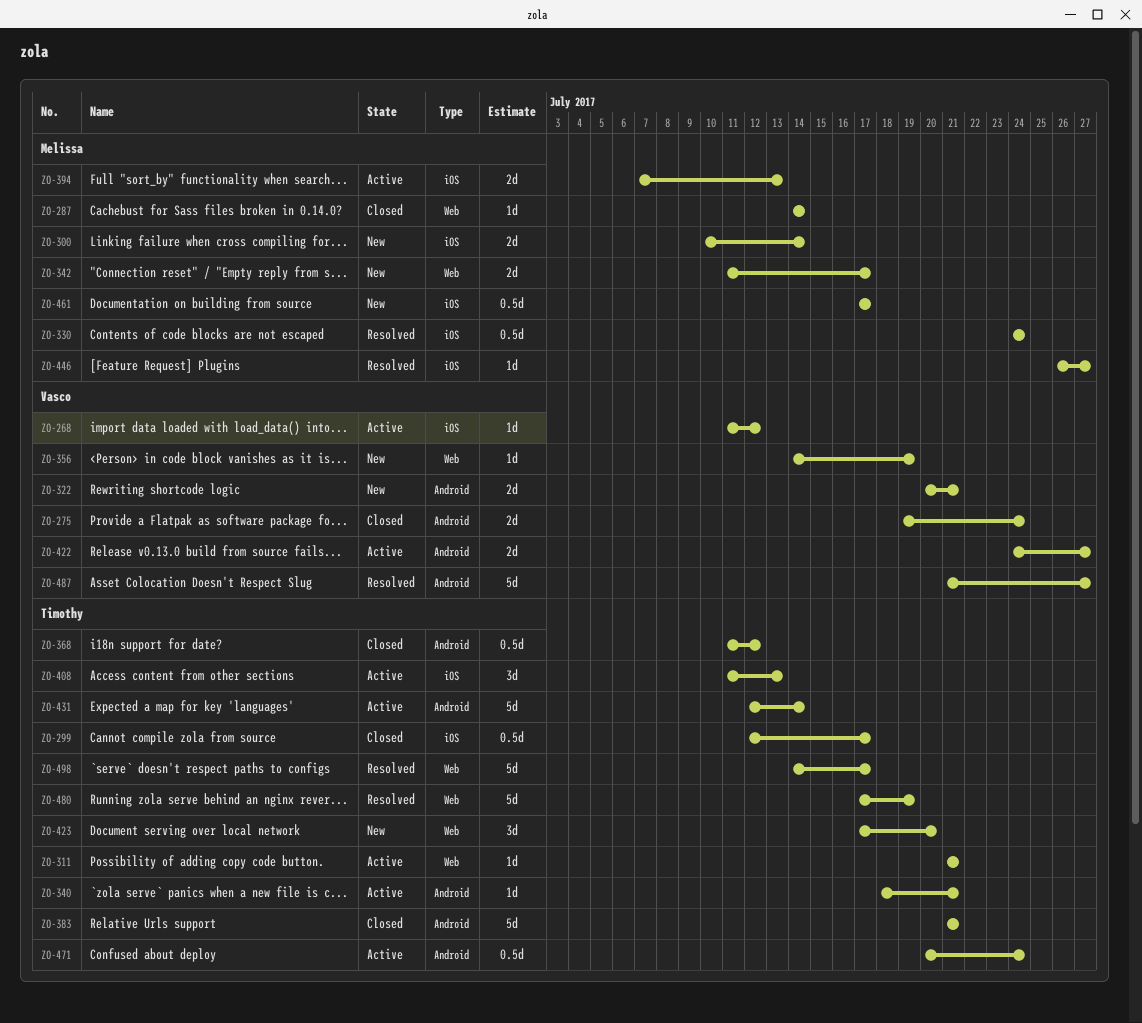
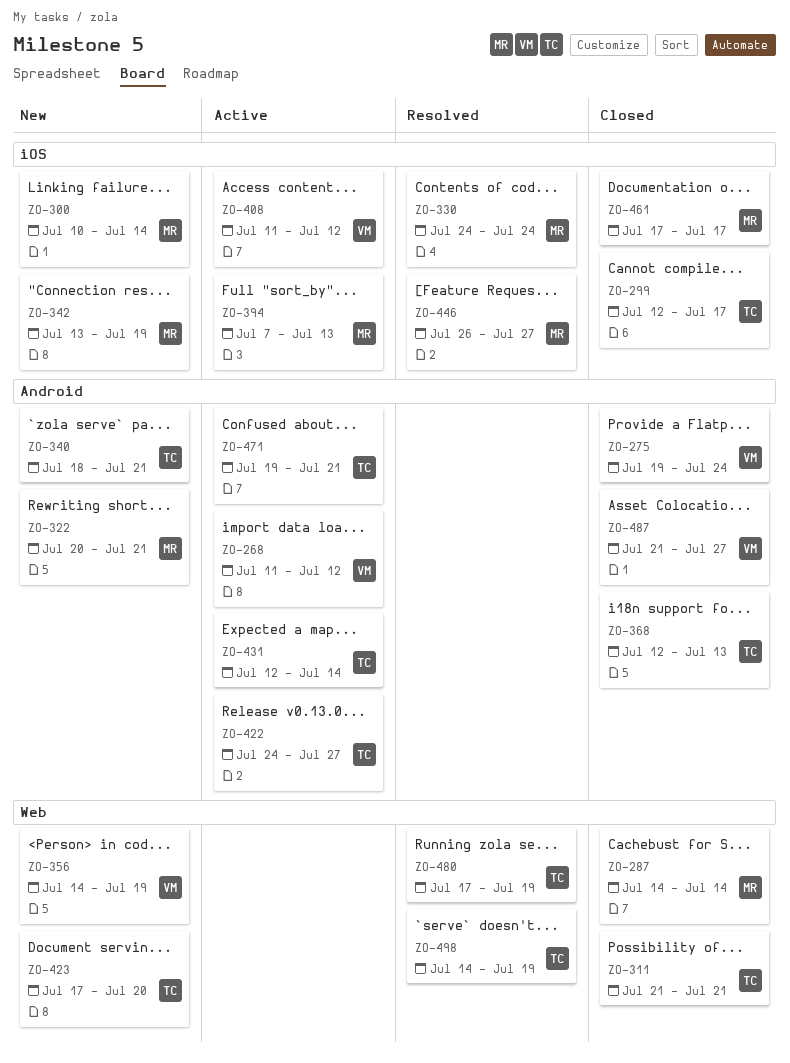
ZO-268, label: iOS -> Android
ZO-311, status: Active -> Closed
ZO-322, owner: Vasco -> Melissa
ZO-340, status: Active -> New
ZO-342, label: Web -> iOS
ZO-342, start: Jul 11 -> Jul 13
ZO-342, due: Jul 17 -> Jul 19
ZO-368, start: Jul 11 -> Jul 12
ZO-368, due: Jul 12 -> Jul 13
ZO-383: present -> none
ZO-408, owner: Timothy -> Vasco
ZO-408, due: Jul 13 -> Jul 12
ZO-422, owner: Vasco -> Timothy
ZO-461, status: New -> Closed
ZO-471, start: Jul 20 -> Jul 19
ZO-471, due: Jul 24 -> Jul 21
ZO-487, status: Resolved -> Closed
ZO-498, due: Jul 17 -> Jul 19

